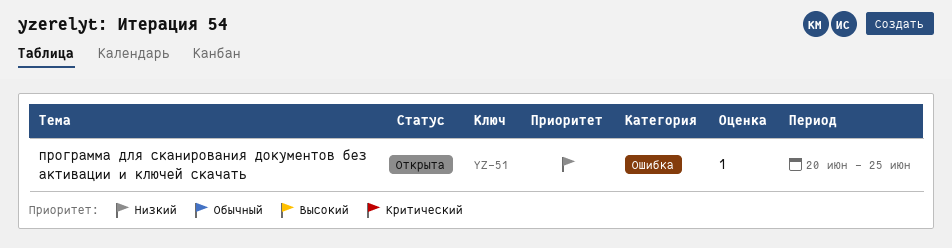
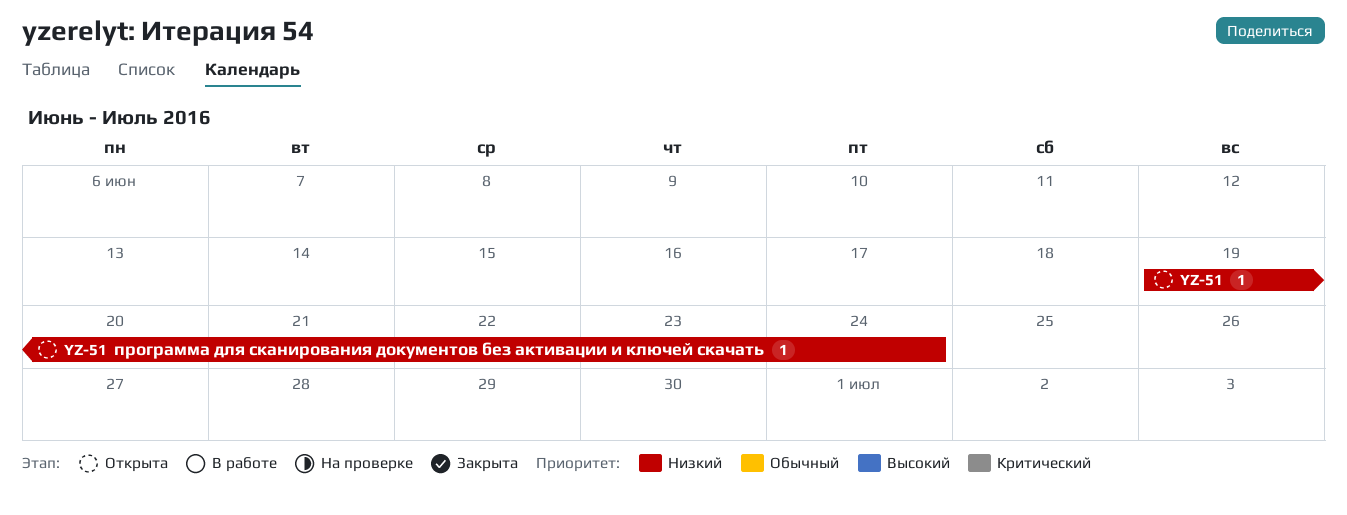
YZ-51, start: Jun 20 -> Jun 19
YZ-51, due: Jun 25 -> Jun 24

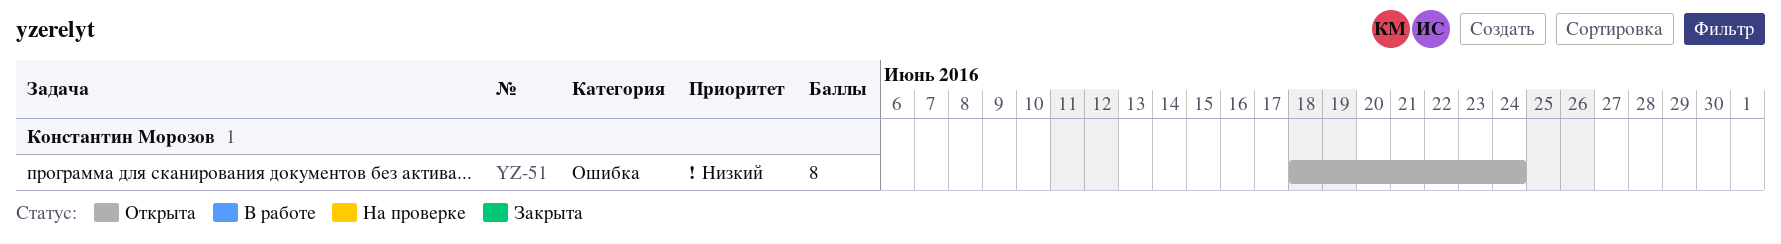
YZ-51, estimate: 1 -> 8
YZ-51, start: Jun 19 -> Jun 18

